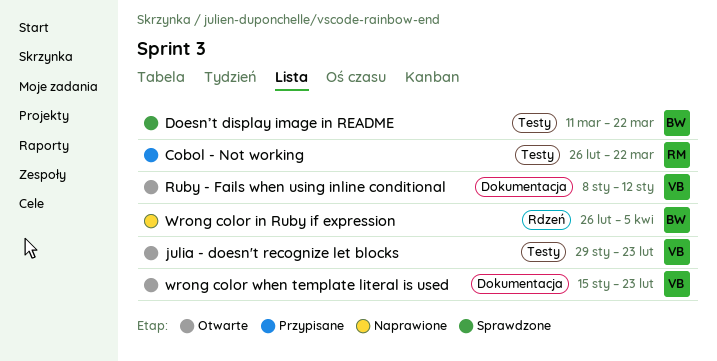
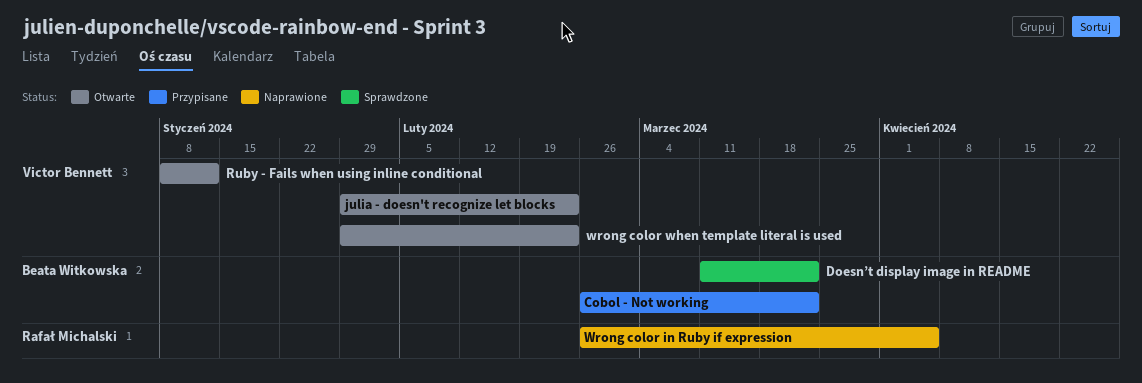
Cobol - Not working, owner: Rafał Michalski -> Beata Witkowska
Wrong color in Ruby if expression, owner: Beata Witkowska -> Rafał Michalski
wrong color when template literal is used, start: Jan 15 -> Jan 29

